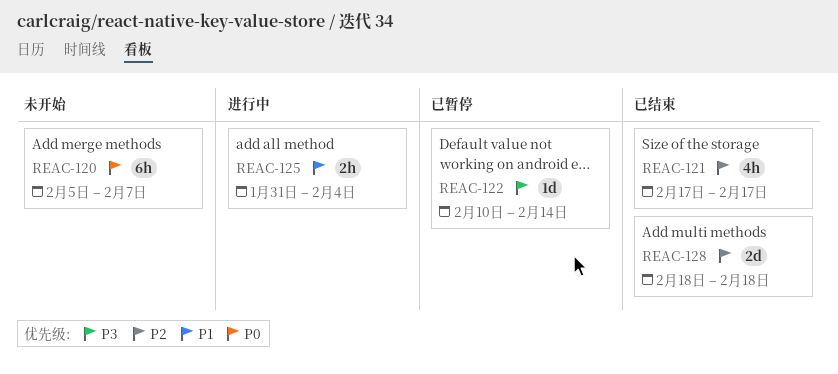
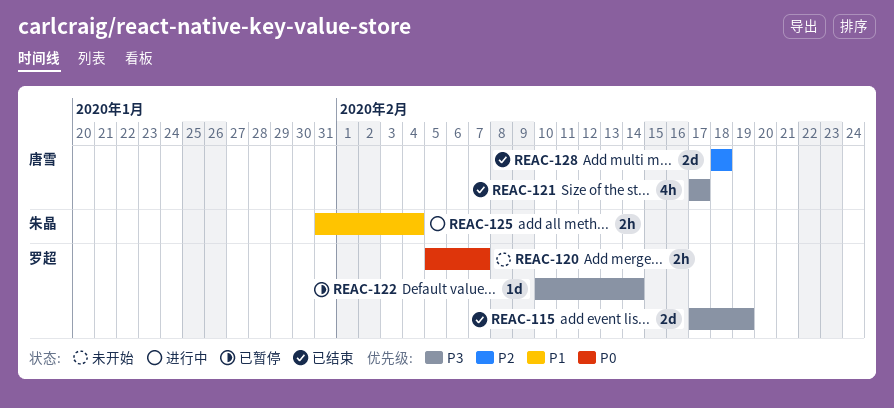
REAC-115: none -> present
REAC-120, estimate: 6h -> 2h
REAC-121, priority: P2 -> P3

